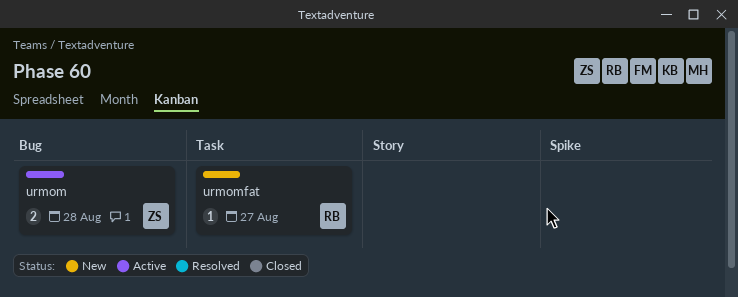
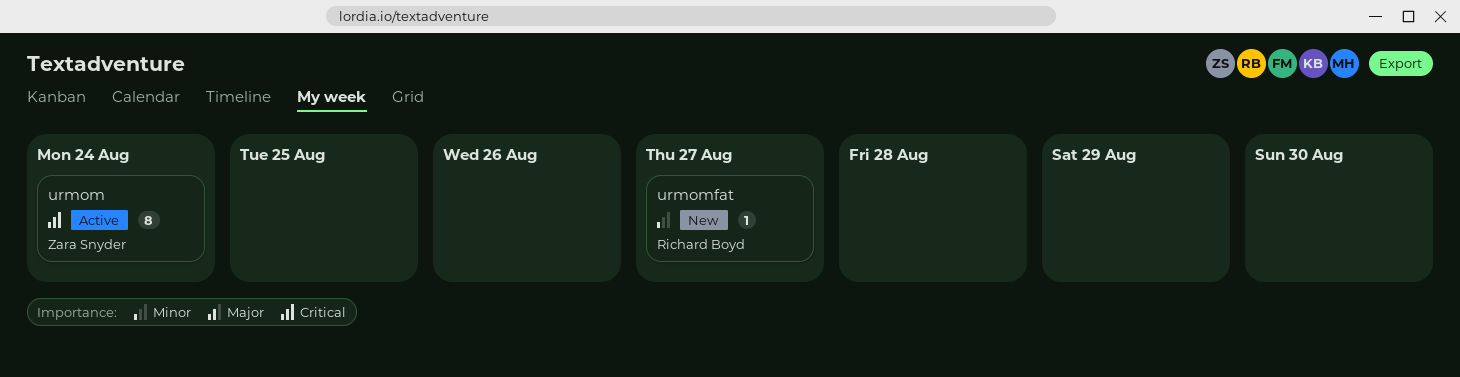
urmom, estimate: 2 -> 8
urmom, due: Aug 28 -> Aug 24

